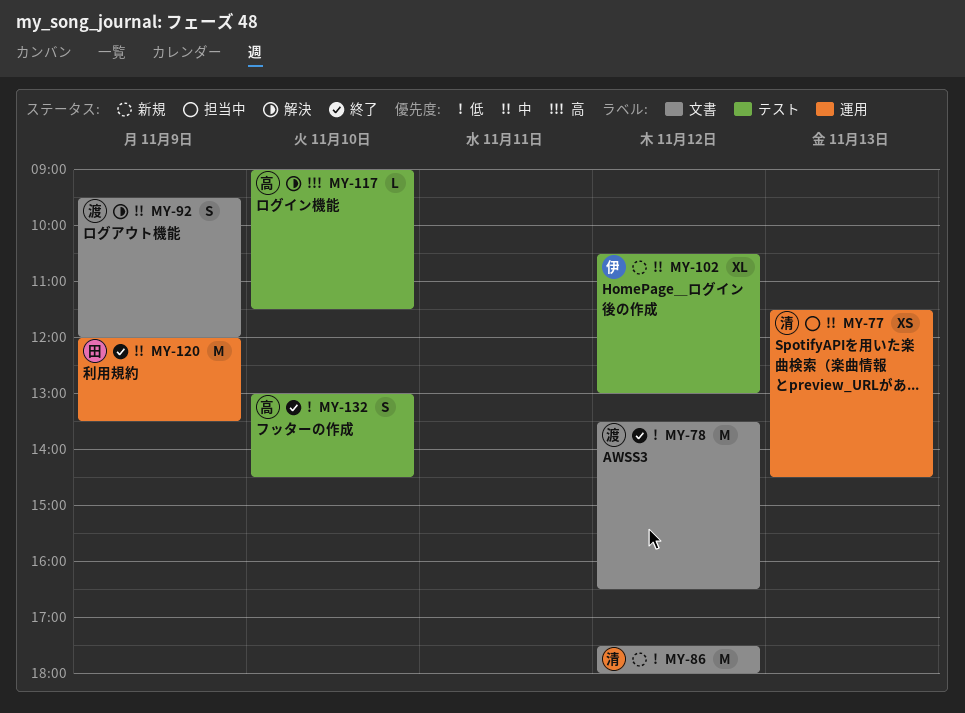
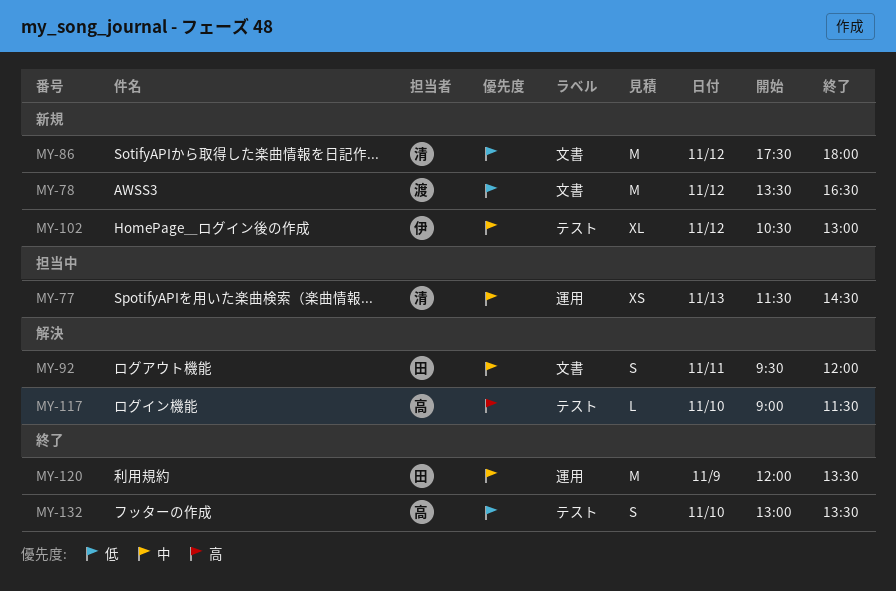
MY-78, status: 終了 -> 新規
MY-92, owner: 渡 -> 田
MY-92, day: Nov 9 -> Nov 11
MY-132, ends: 14:30 -> 13:30

